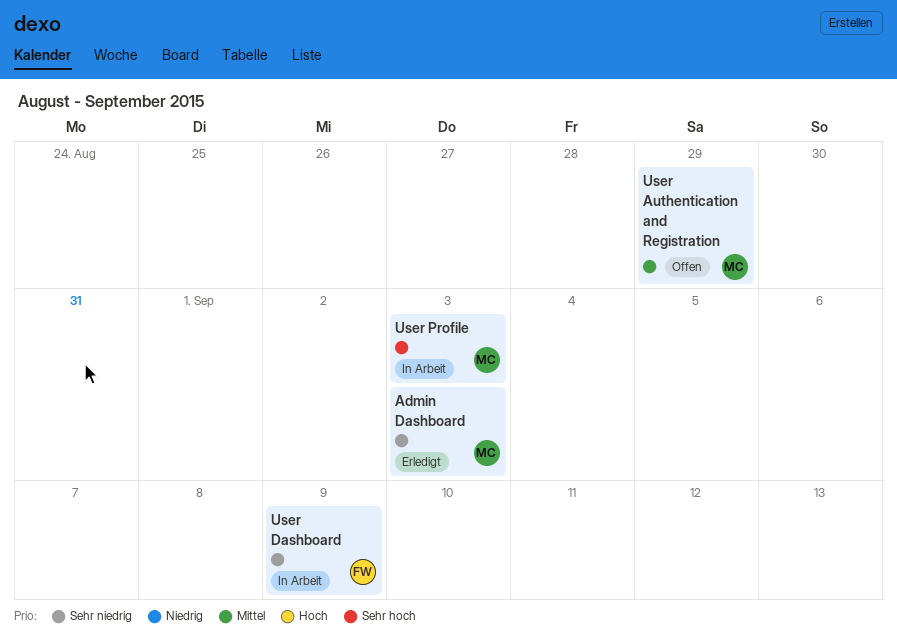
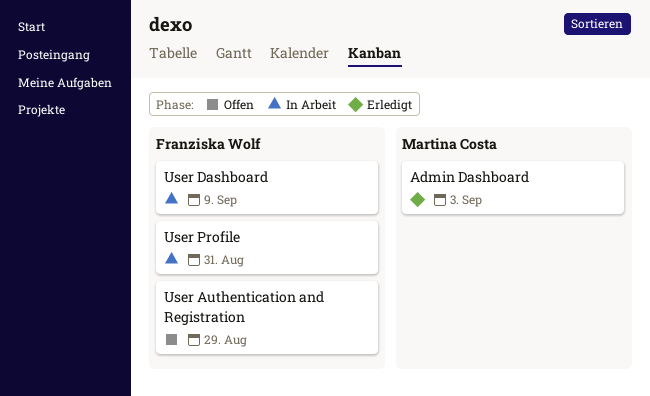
User Authentication and Registration, owner: Martina Costa -> Franziska Wolf
User Profile, owner: Martina Costa -> Franziska Wolf
User Profile, due: Sep 3 -> Aug 31

